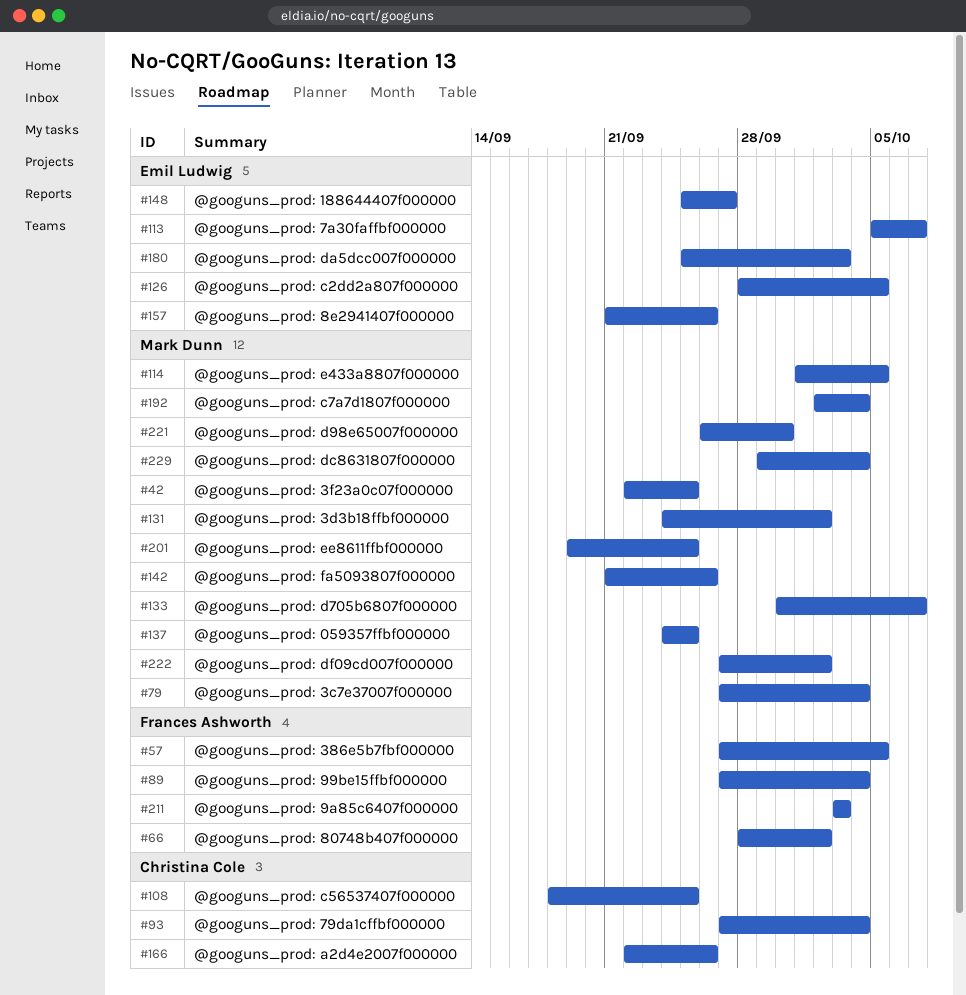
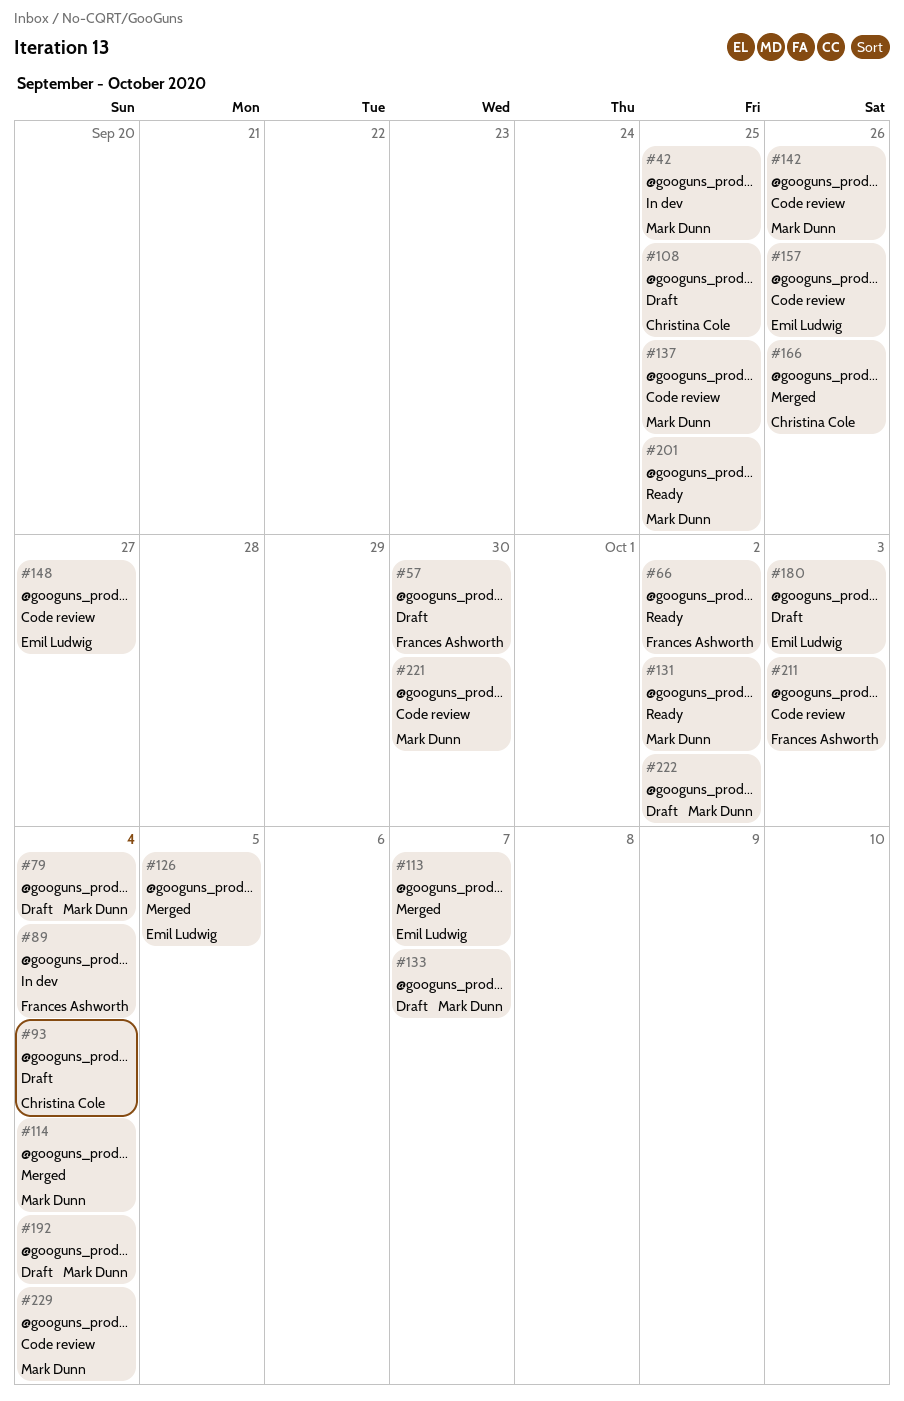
#57, due: Oct 5 -> Sep 30
#114, due: Oct 5 -> Oct 4

